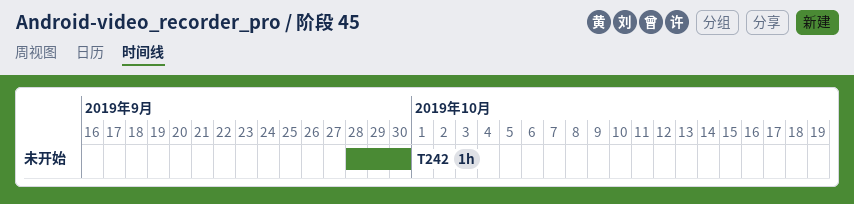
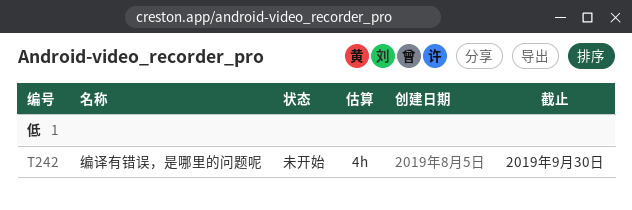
T242, estimate: 1h -> 4h

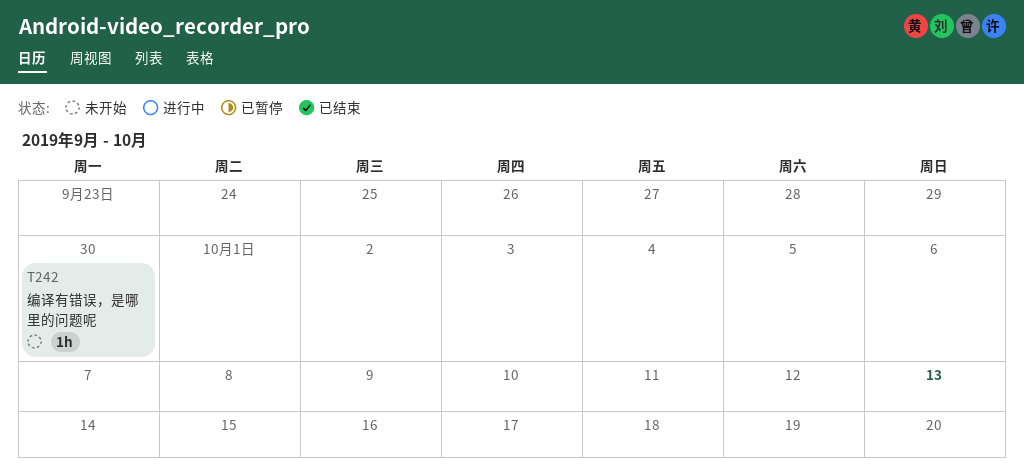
T242, estimate: 4h -> 1h

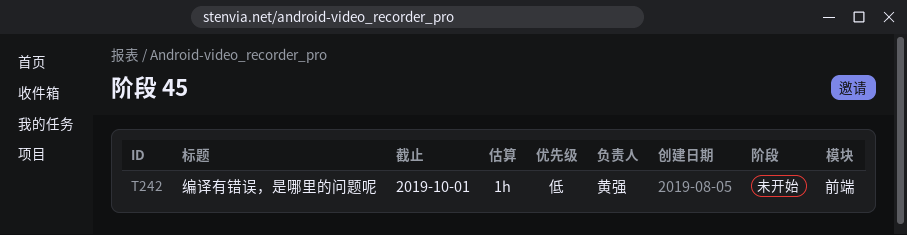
T242, due: Sep 30 -> Oct 1

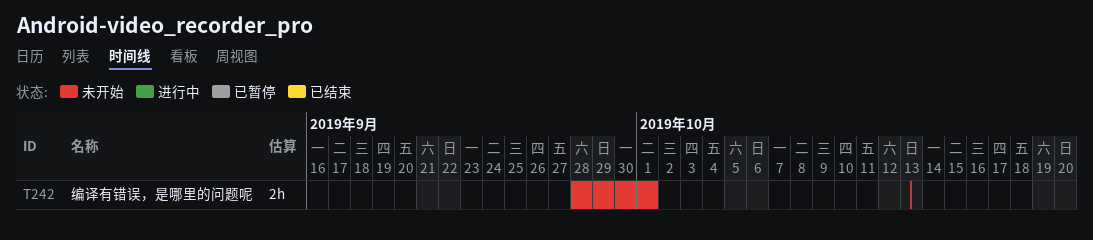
T242, estimate: 1h -> 2h

